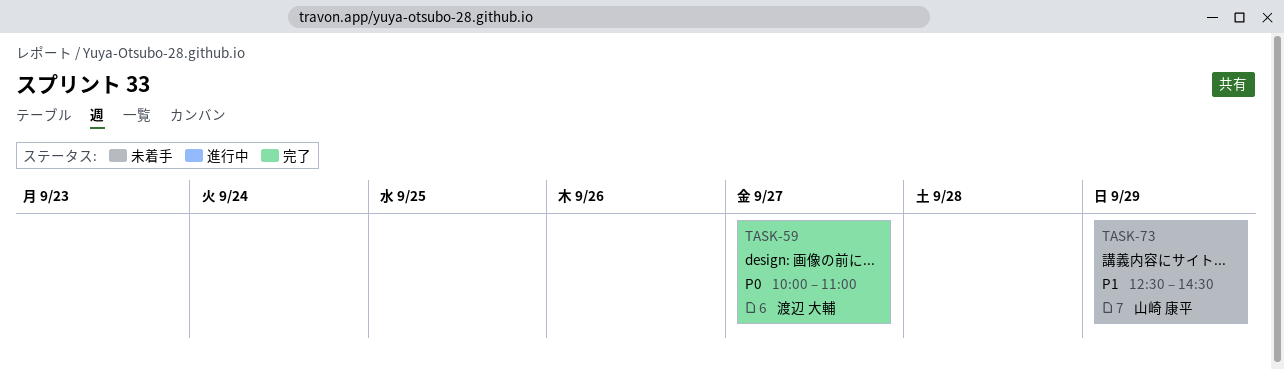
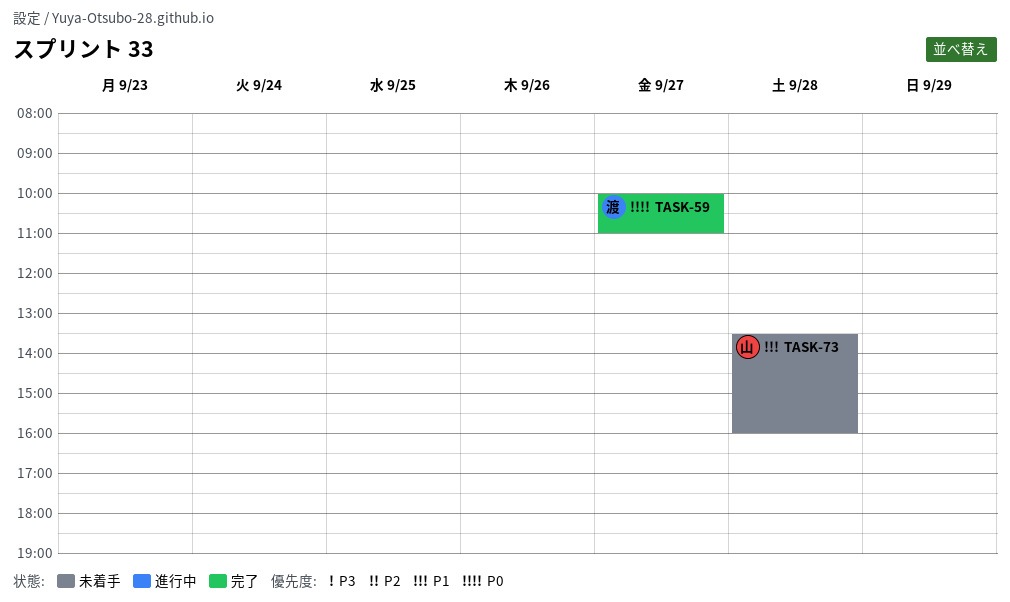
TASK-73, day: Sep 29 -> Sep 28
TASK-73, begins: 12:30 -> 13:30
TASK-73, ends: 14:30 -> 16:00

